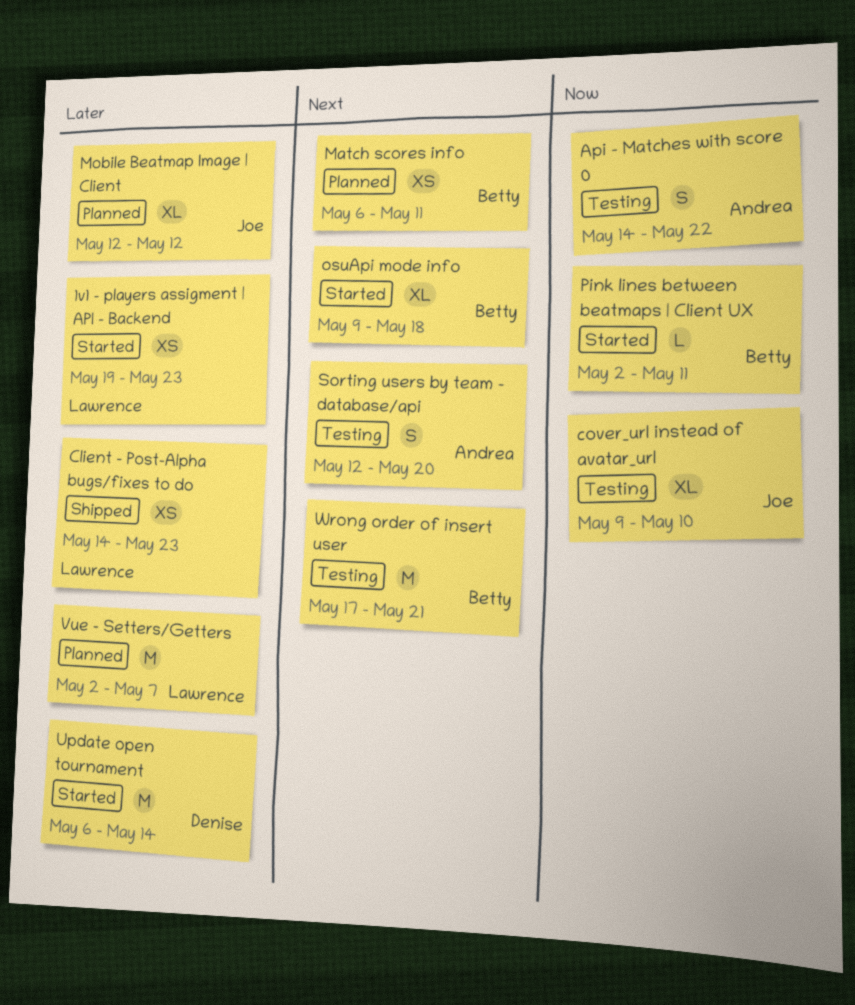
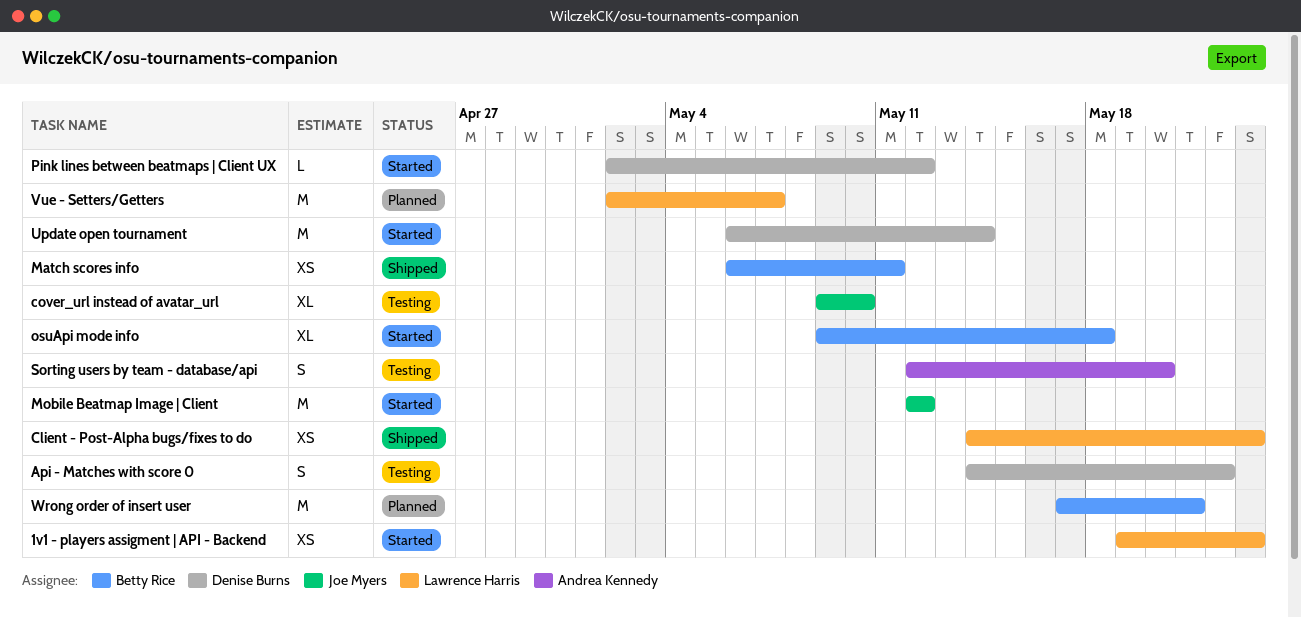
Api - Matches with score 0, owner: Andrea Kennedy -> Denise Burns
Match scores info, status: Planned -> Shipped
Mobile Beatmap Image | Client, status: Planned -> Started
Mobile Beatmap Image | Client, estimate: XL -> M
Pink lines between beatmaps | Client UX, owner: Betty Rice -> Denise Burns
Pink lines between beatmaps | Client UX, due: May 11 -> May 12
Wrong order of insert user, status: Testing -> Planned

